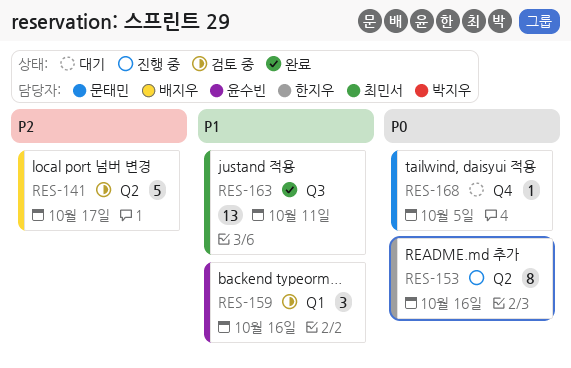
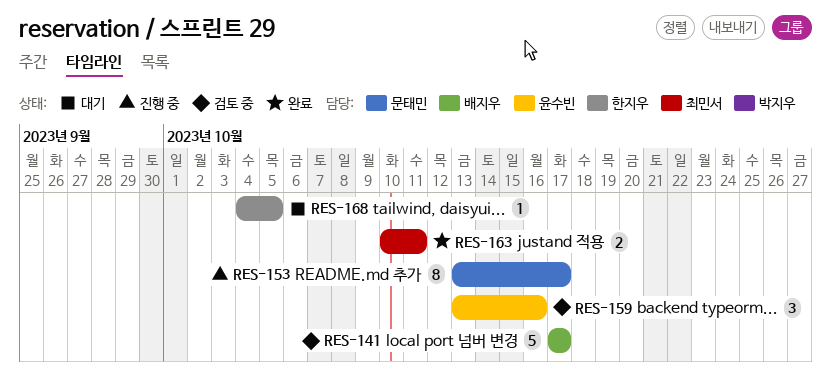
RES-153, owner: 한지우 -> 문태민
RES-153, due: Oct 16 -> Oct 17
RES-163, estimate: 13 -> 2
RES-168, owner: 문태민 -> 한지우

